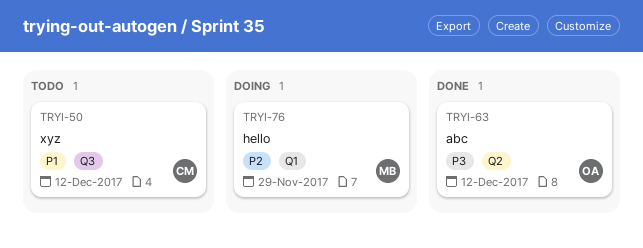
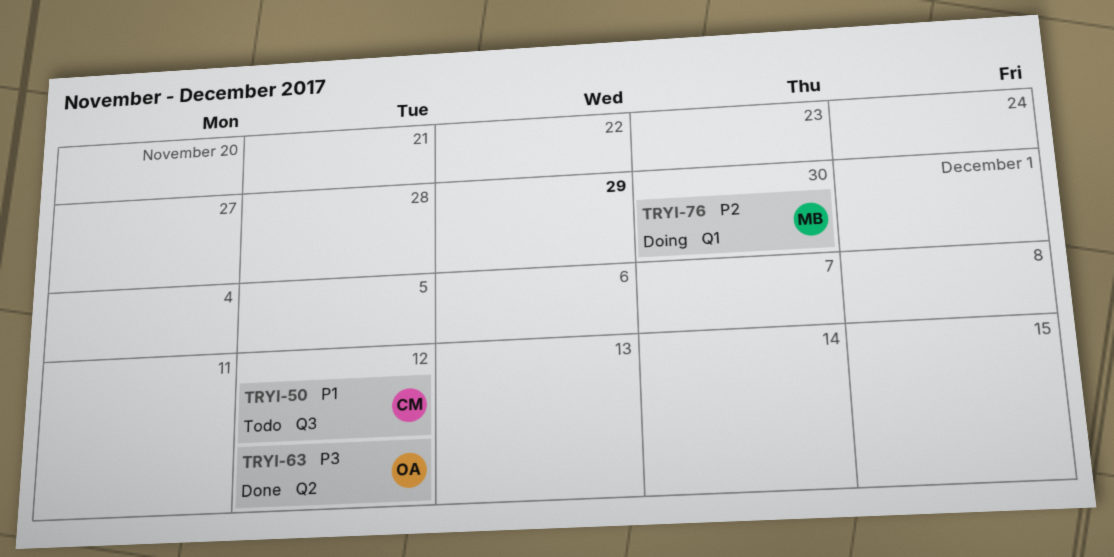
TRYI-76, due: Nov 29 -> Nov 30

